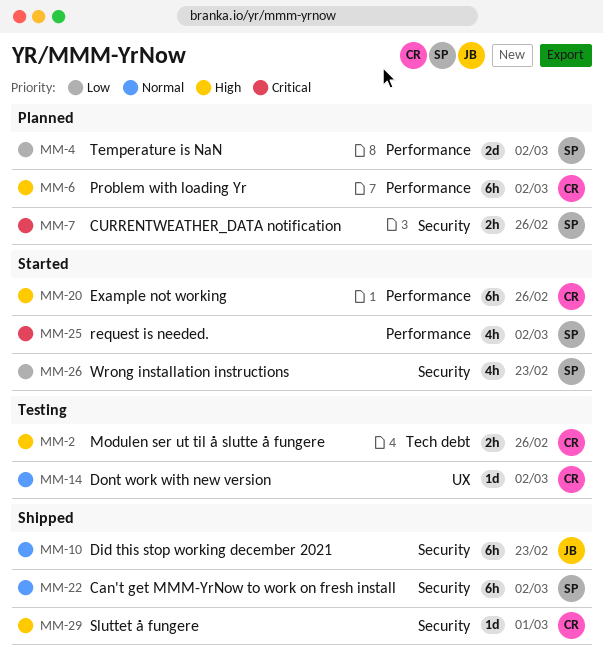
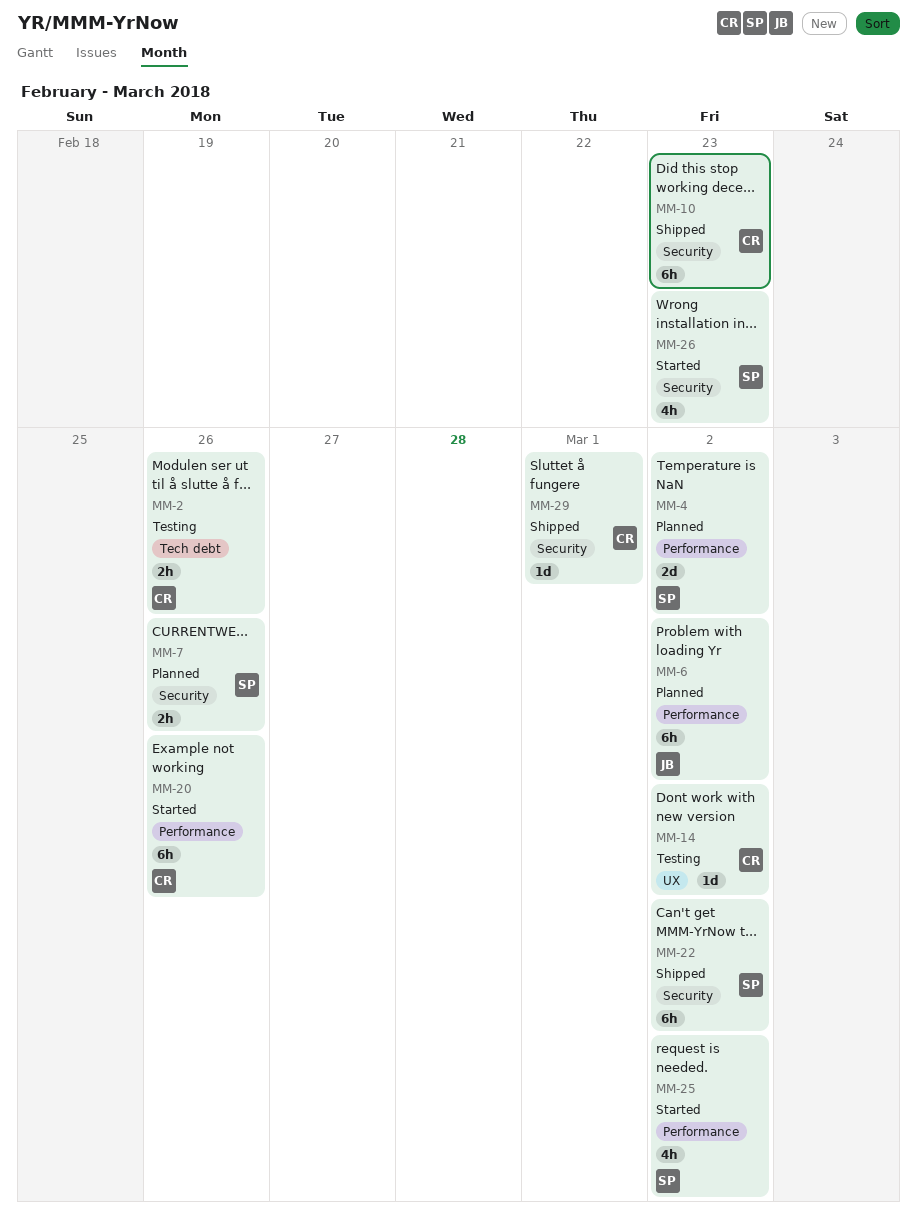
MM-6, owner: CR -> JB
MM-10, owner: JB -> CR

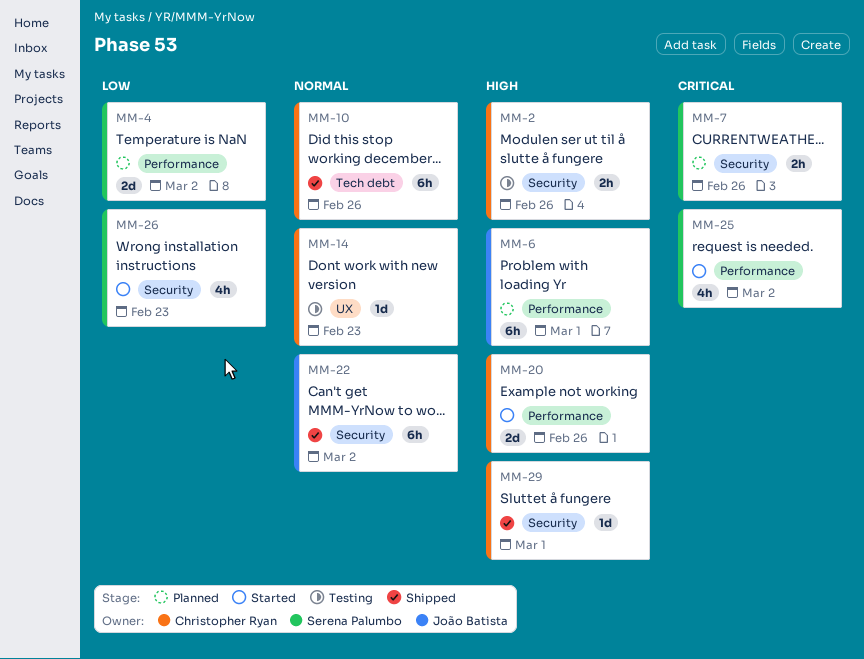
MM-2, label: Tech debt -> Security
MM-6, due: Mar 2 -> Mar 1
MM-10, label: Security -> Tech debt
MM-10, due: Feb 23 -> Feb 26
MM-14, due: Mar 2 -> Feb 23
MM-20, estimate: 6h -> 2d
MM-22, owner: Serena Palumbo -> João Batista

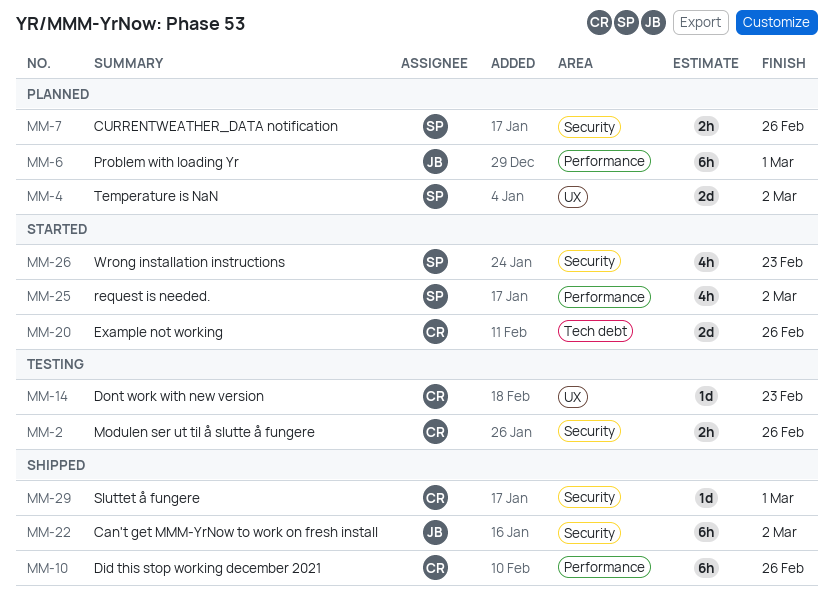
MM-4, label: Performance -> UX
MM-10, label: Tech debt -> Performance
MM-20, label: Performance -> Tech debt

